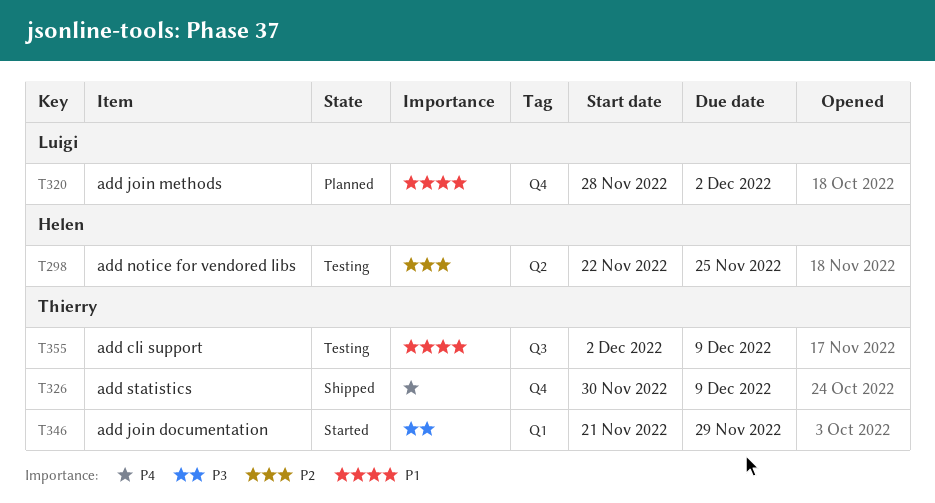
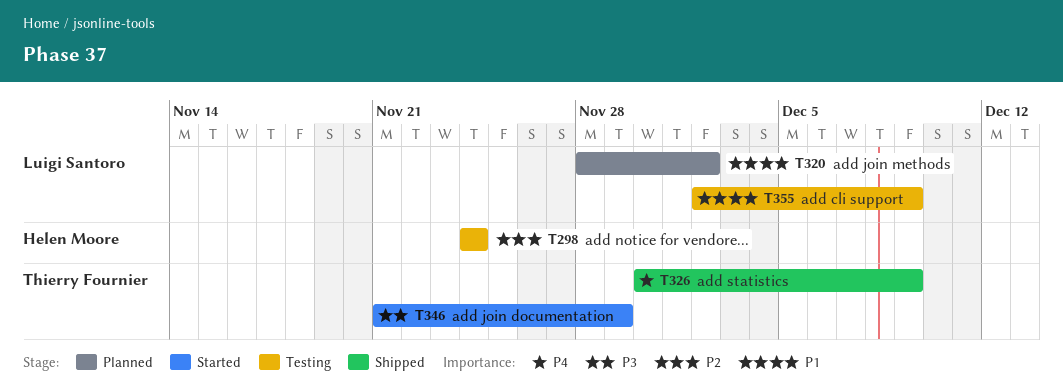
T298, start: Nov 22 -> Nov 24
T298, due: Nov 25 -> Nov 24
T355, owner: Thierry Fournier -> Luigi Santoro

